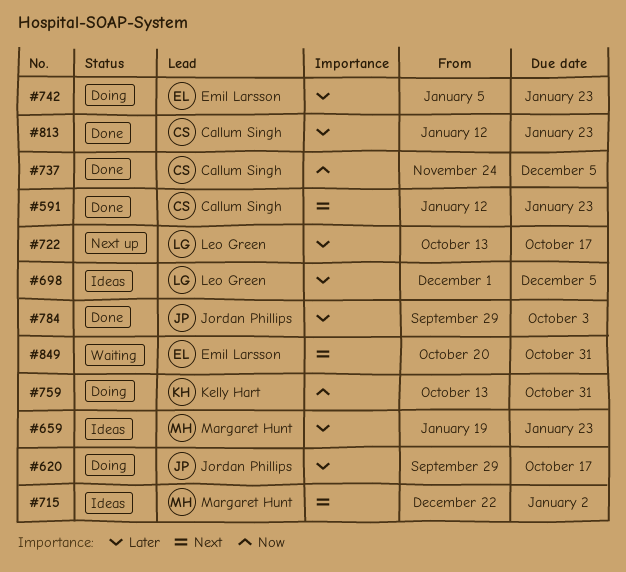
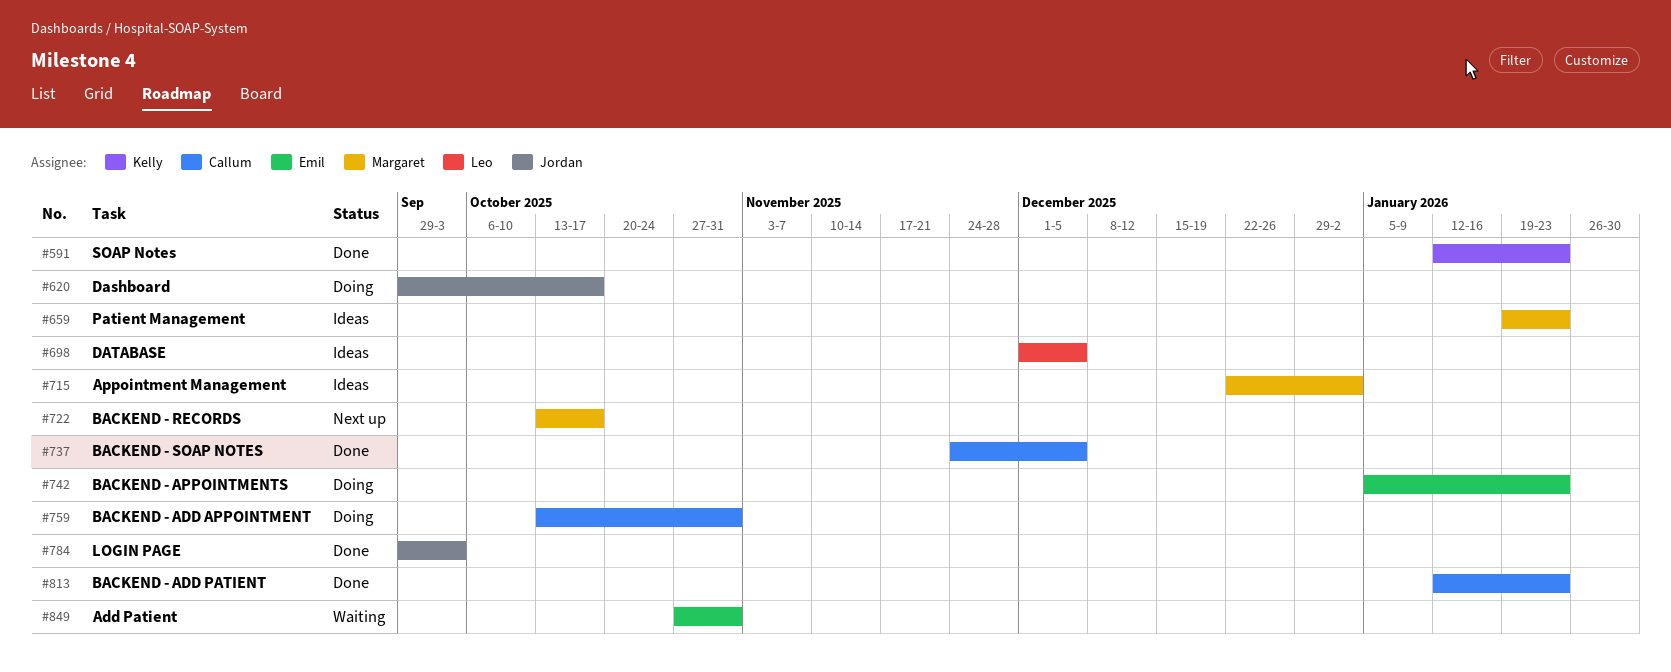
#591, owner: Callum Singh -> Kelly Hart
#722, owner: Leo Green -> Margaret Hunt
#759, owner: Kelly Hart -> Callum Singh
#849, start: Oct 20 -> Oct 27

